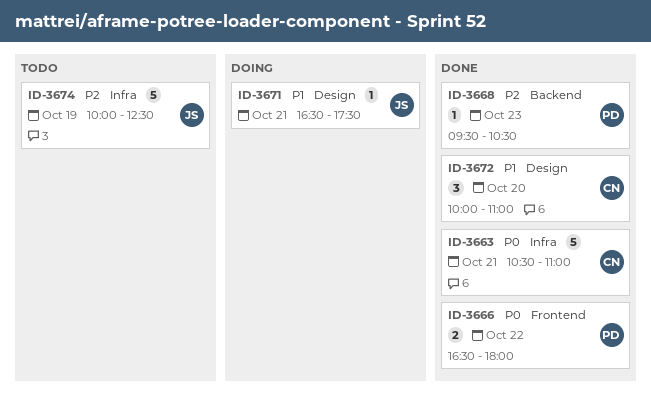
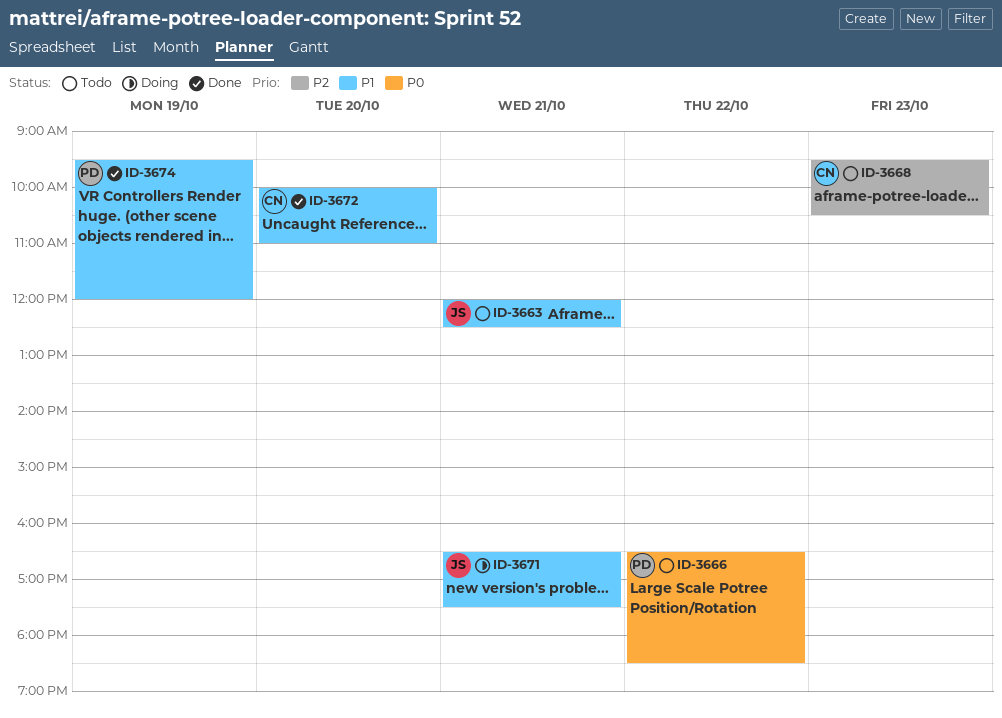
ID-3663, status: Done -> Todo
ID-3663, owner: CN -> JS
ID-3663, priority: P0 -> P1
ID-3663, begins: 10:30 -> 12:00
ID-3663, ends: 11:00 -> 12:30
ID-3666, status: Done -> Todo
ID-3666, ends: 18:00 -> 18:30
ID-3668, status: Done -> Todo
ID-3668, owner: PD -> CN
ID-3674, status: Todo -> Done
ID-3674, owner: JS -> PD
ID-3674, priority: P2 -> P1
ID-3674, begins: 10:00 -> 09:30
ID-3674, ends: 12:30 -> 12:00

